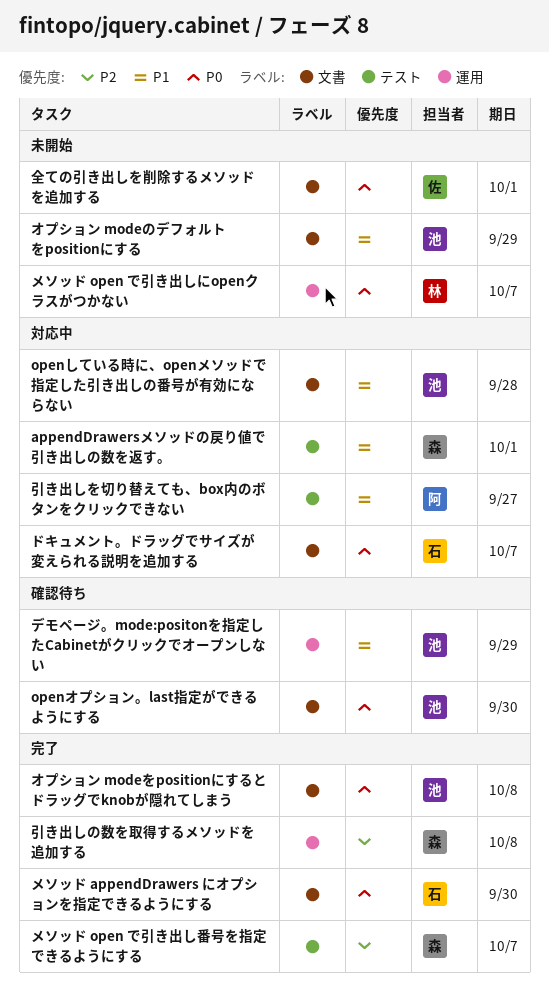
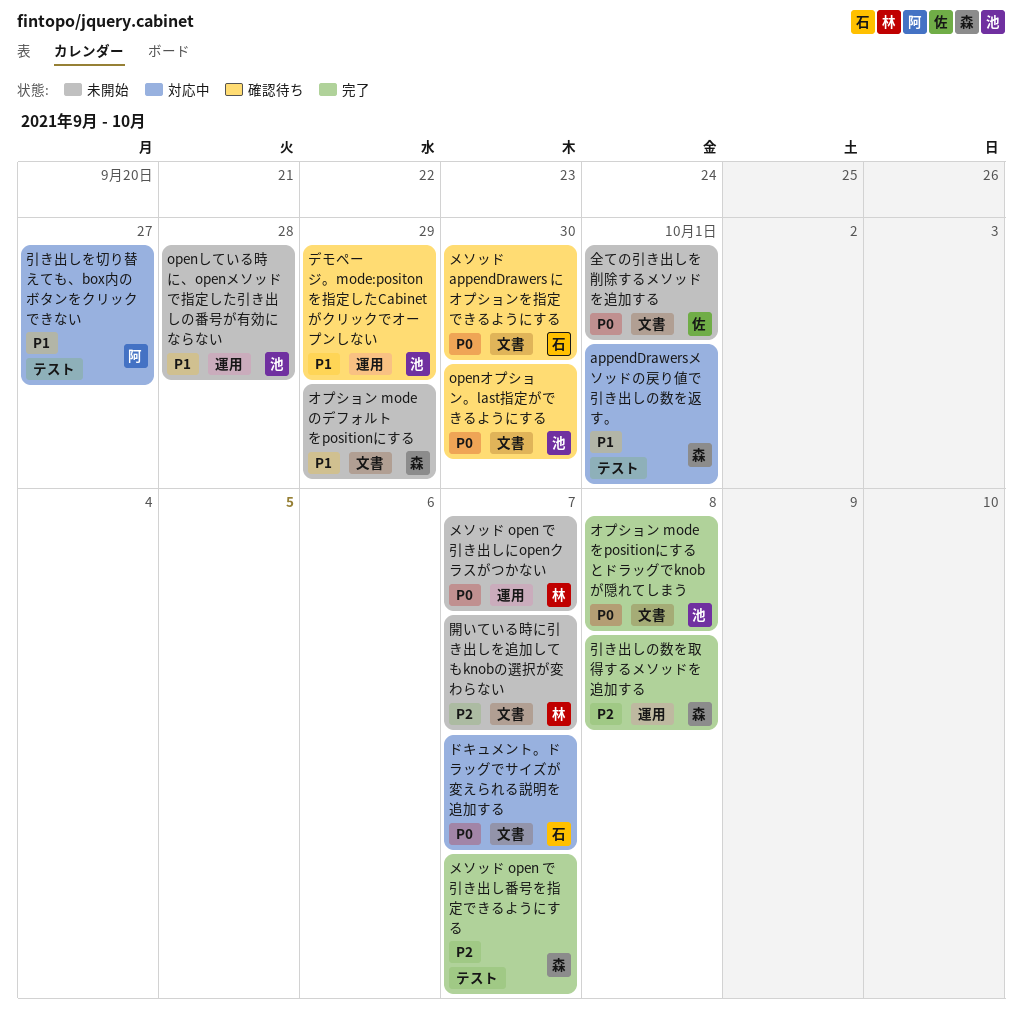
openしている時に、openメソッドで指定した引き出しの番号が有効にならない, status: 対応中 -> 未開始
openしている時に、openメソッドで指定した引き出しの番号が有効にならない, label: 文書 -> 運用
オプション modeのデフォルトをpositionにする, owner: 池 -> 森
メソッド appendDrawers にオプションを指定できるようにする, status: 完了 -> 確認待ち
開いている時に引き出しを追加してもknobの選択が変わらない: none -> present

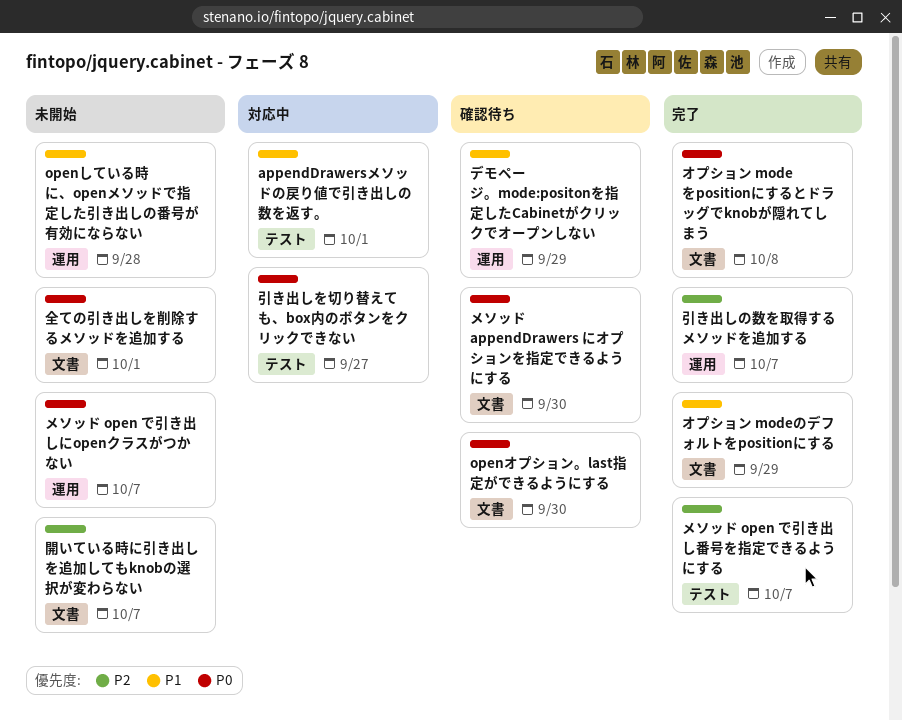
オプション modeのデフォルトをpositionにする, status: 未開始 -> 完了
ドキュメント。ドラッグでサイズが変えられる説明を追加する: present -> none
引き出しの数を取得するメソッドを追加する, due: Oct 8 -> Oct 7
引き出しを切り替えても、box内のボタンをクリックできない, priority: P1 -> P0

